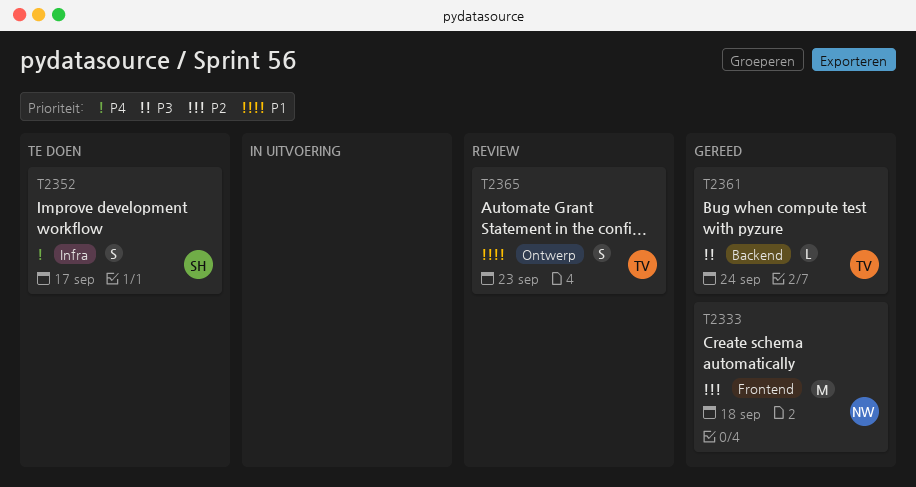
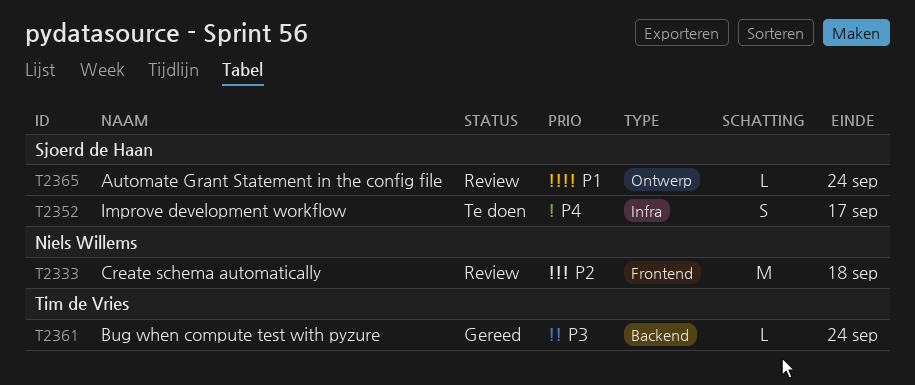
T2333, status: Gereed -> Review
T2365, owner: Tim de Vries -> Sjoerd de Haan
T2365, estimate: S -> L
T2365, due: Sep 23 -> Sep 24

